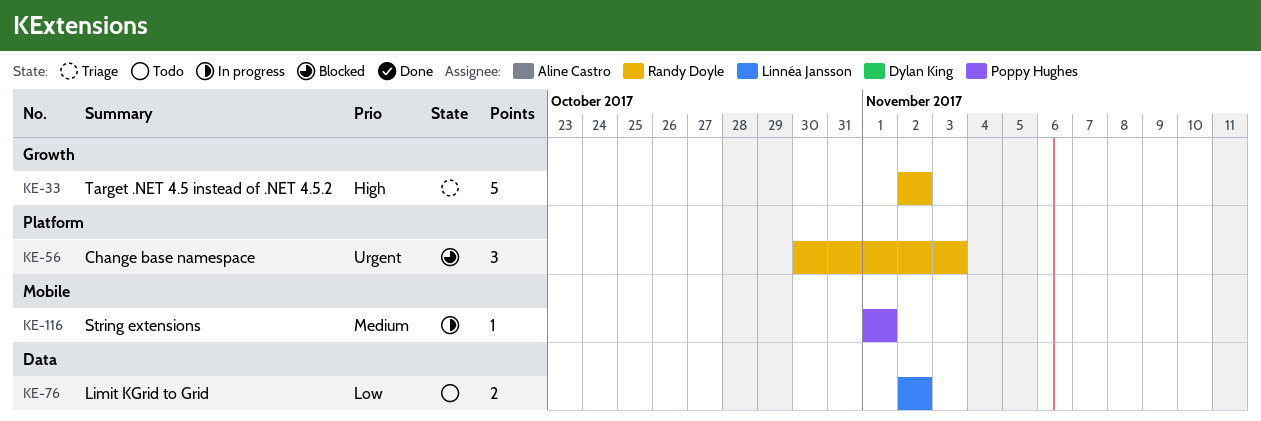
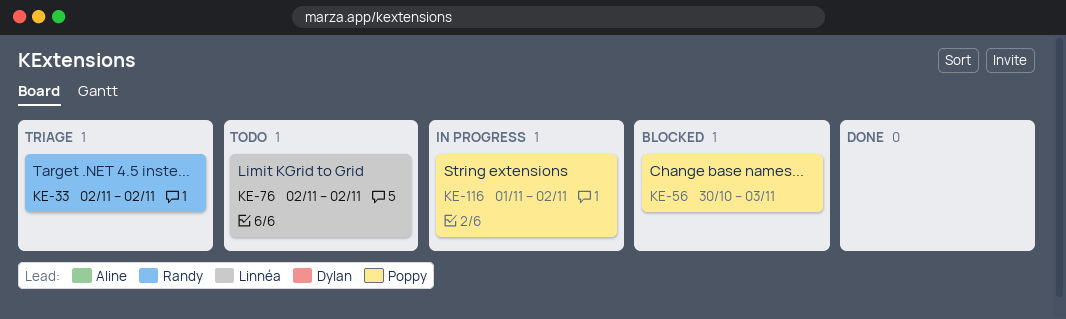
KE-56, owner: Randy Doyle -> Poppy Hughes
KE-116, due: Nov 1 -> Nov 2

